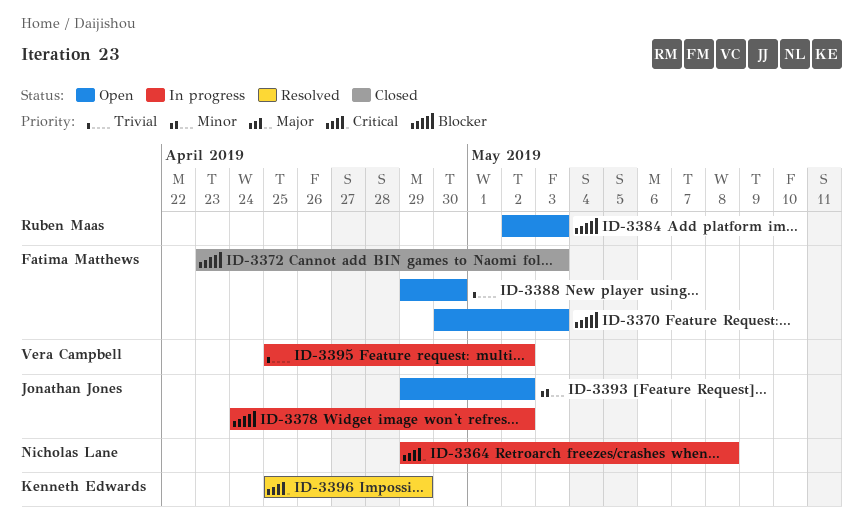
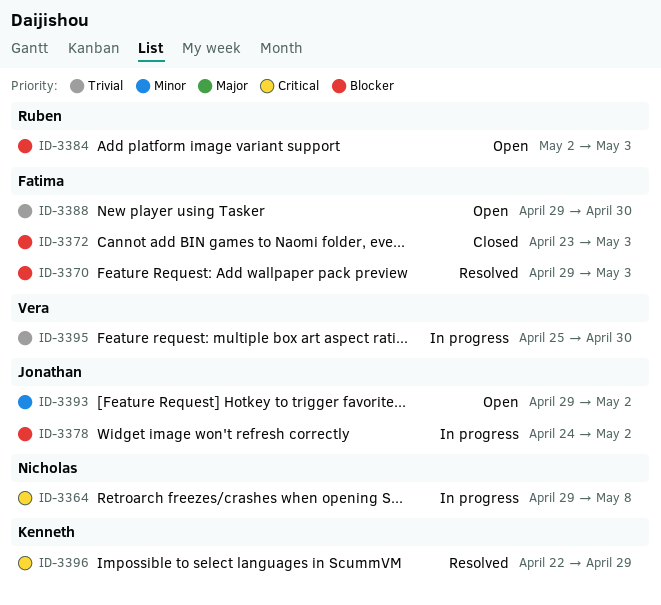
ID-3370, status: Open -> Resolved
ID-3370, start: Apr 30 -> Apr 29
ID-3395, due: May 2 -> Apr 30
ID-3396, start: Apr 25 -> Apr 22

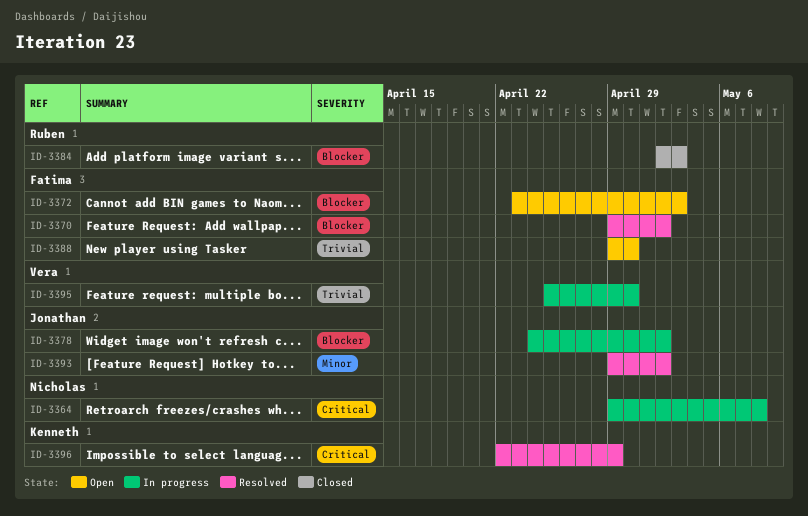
ID-3370, due: May 3 -> May 2
ID-3372, status: Closed -> Open
ID-3384, status: Open -> Closed
ID-3393, status: Open -> Resolved

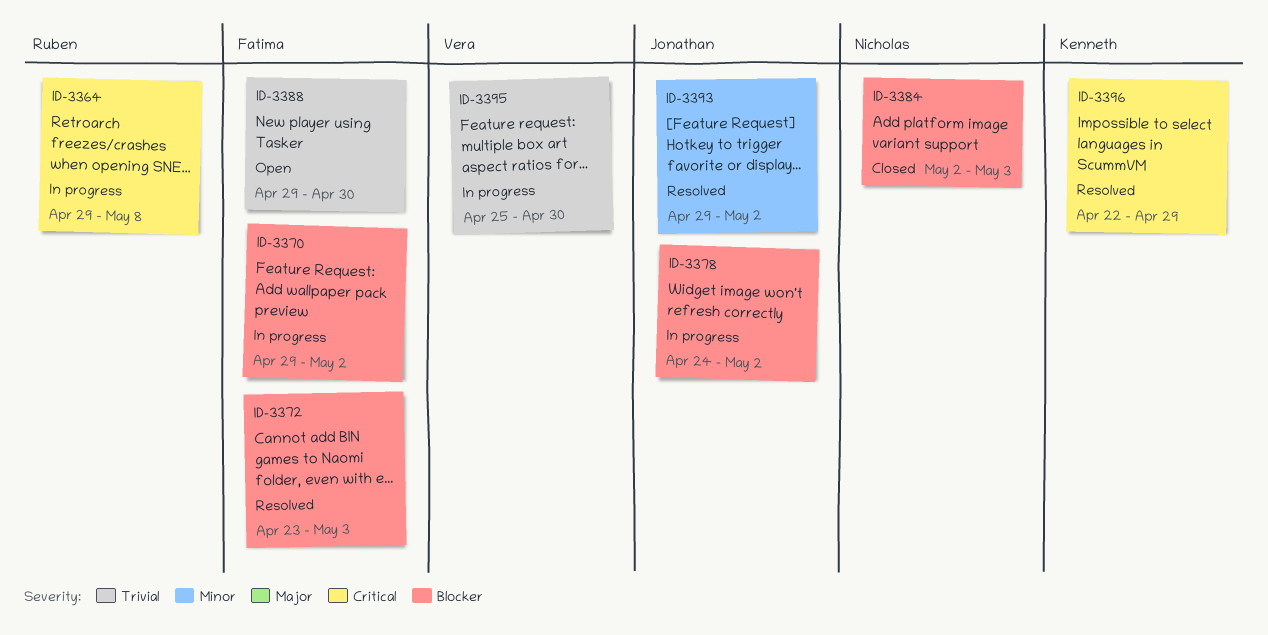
ID-3364, owner: Nicholas -> Ruben
ID-3370, status: Resolved -> In progress
ID-3372, status: Open -> Resolved
ID-3384, owner: Ruben -> Nicholas

